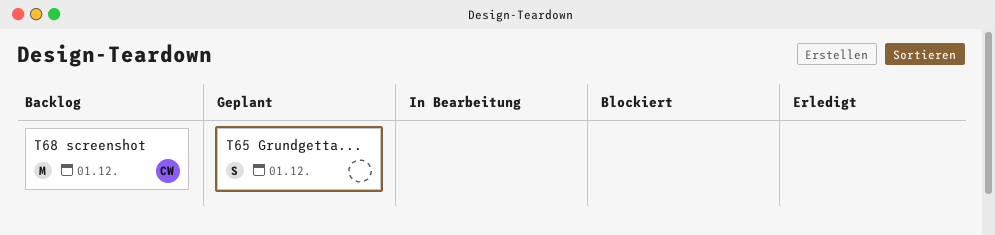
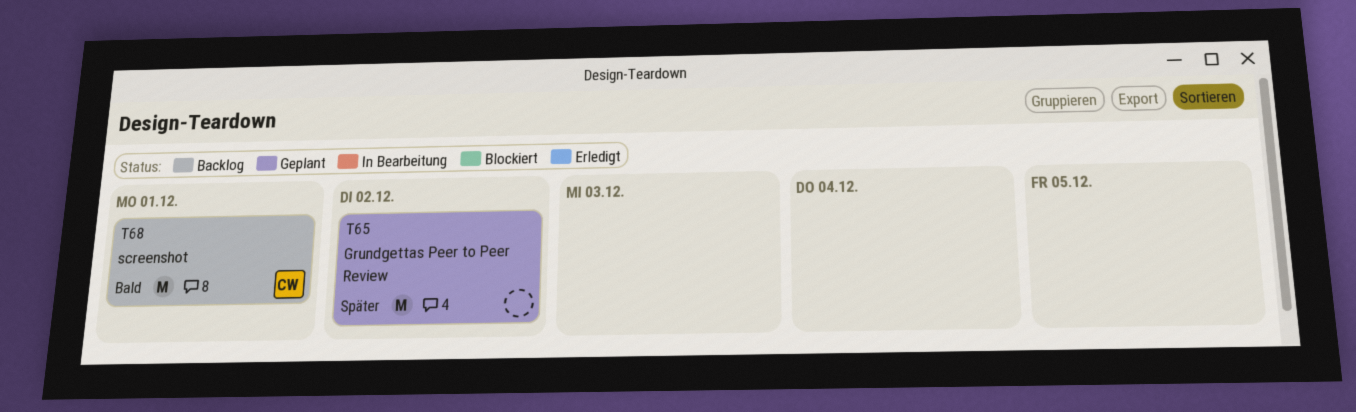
T65, estimate: S -> M
T65, due: Dec 1 -> Dec 2

